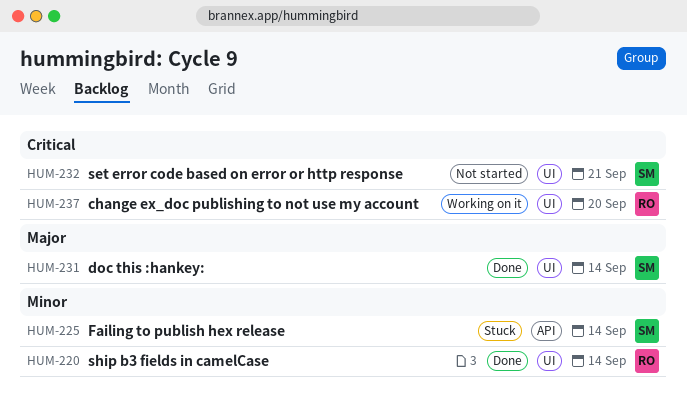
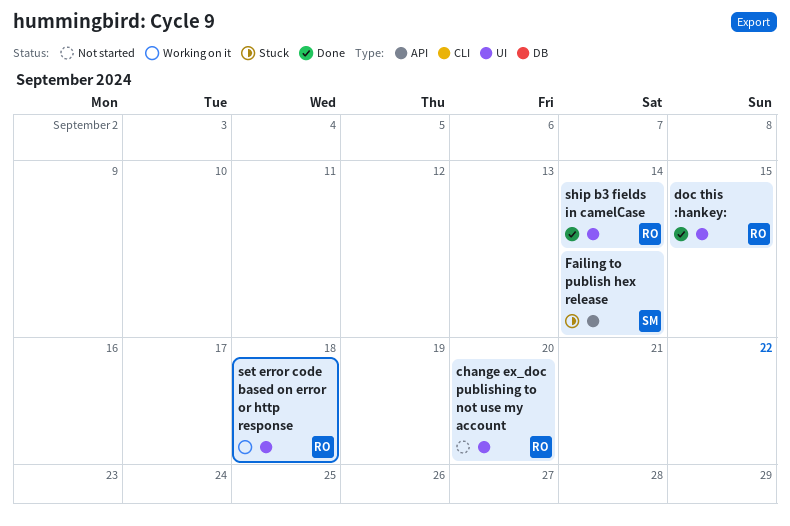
change ex_doc publishing to not use my account, status: Working on it -> Not started
doc this :hankey:, owner: SM -> RO
doc this :hankey:, due: Sep 14 -> Sep 15
set error code based on error or http response, status: Not started -> Working on it
set error code based on error or http response, owner: SM -> RO
set error code based on error or http response, due: Sep 21 -> Sep 18

